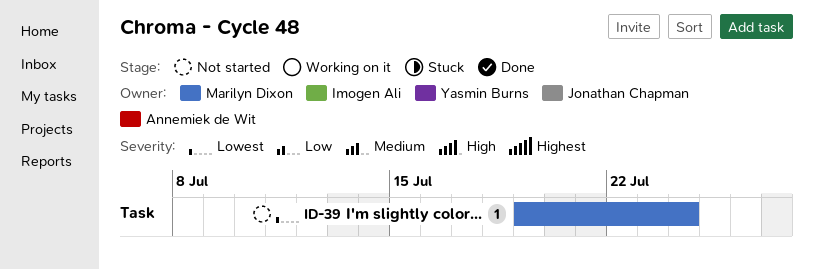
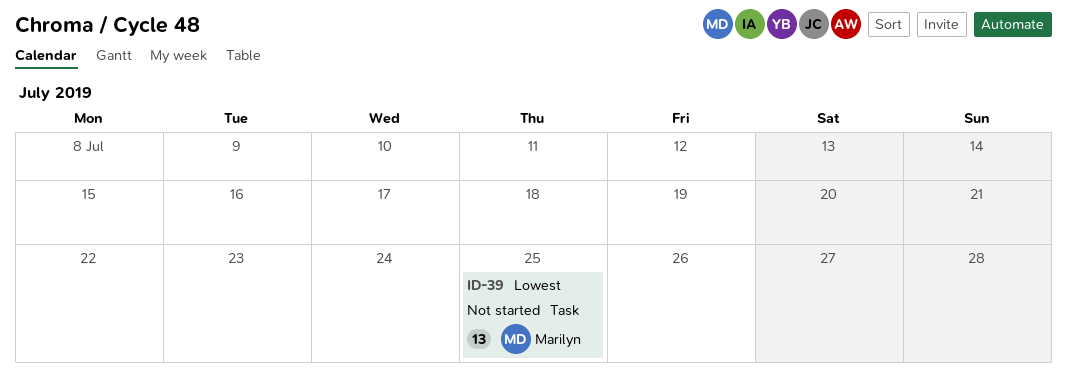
ID-39, estimate: 1 -> 13
ID-39, due: Jul 24 -> Jul 25

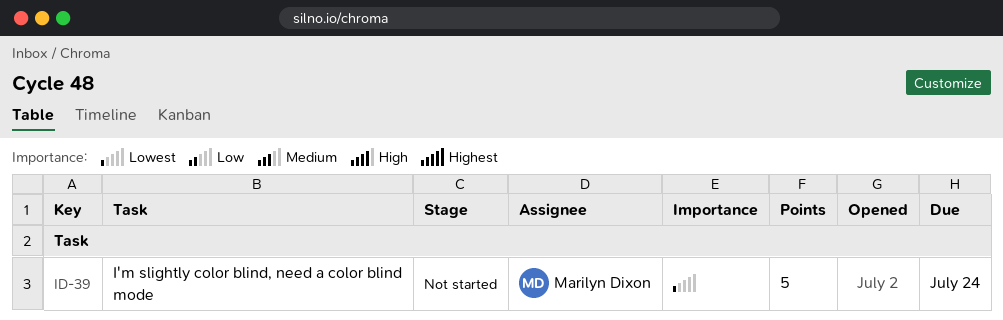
ID-39, estimate: 13 -> 5
ID-39, due: Jul 25 -> Jul 24

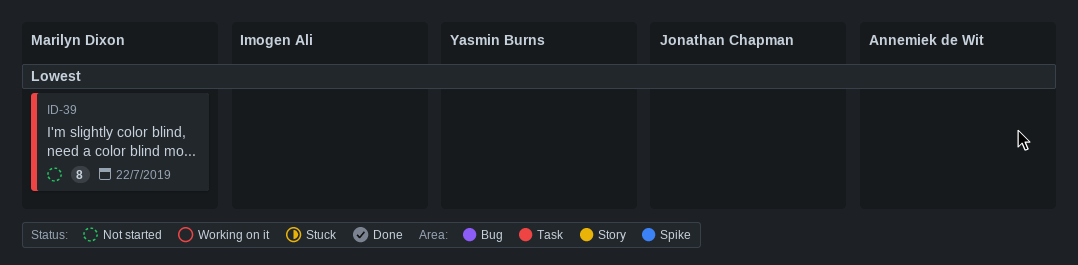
ID-39, estimate: 5 -> 8
ID-39, due: Jul 24 -> Jul 22

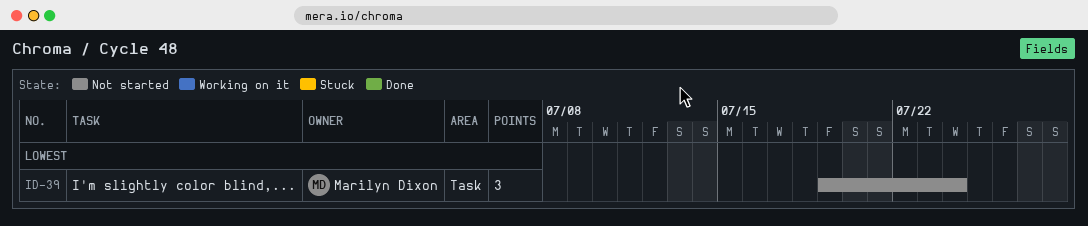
ID-39, estimate: 8 -> 3
ID-39, due: Jul 22 -> Jul 24

